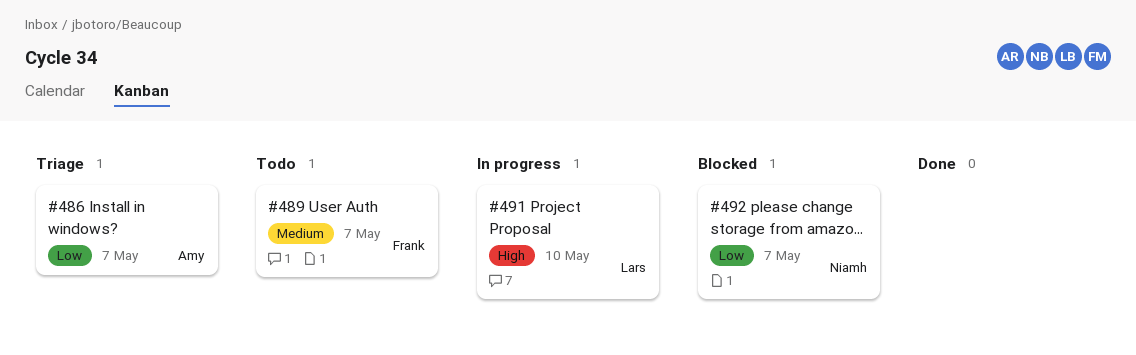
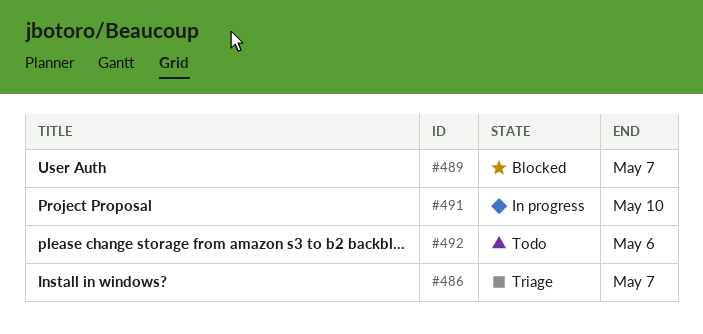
#489, status: Todo -> Blocked
#492, status: Blocked -> Todo
#492, due: May 7 -> May 6

